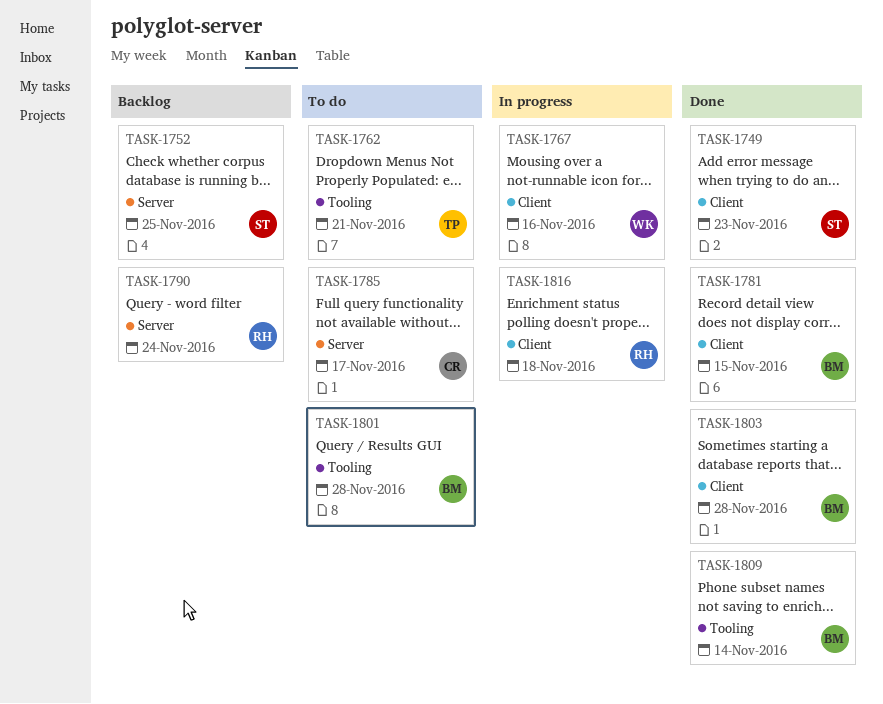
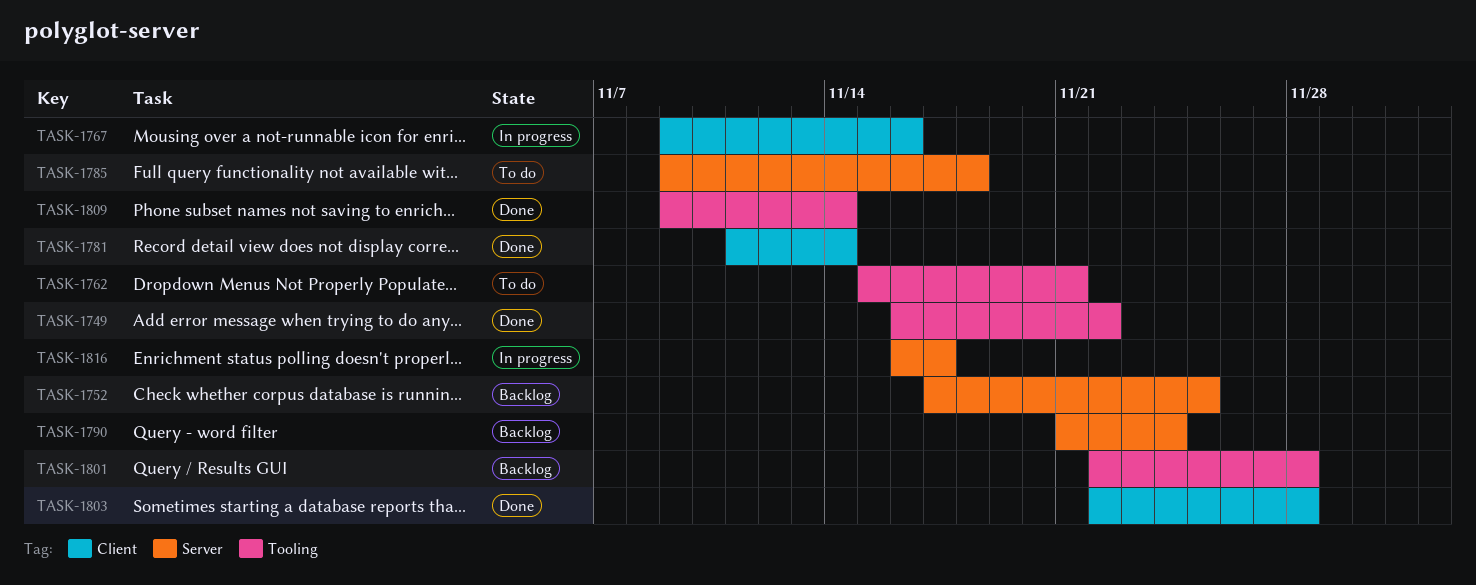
TASK-1749, label: Client -> Tooling
TASK-1749, due: Nov 23 -> Nov 22
TASK-1781, due: Nov 15 -> Nov 14
TASK-1785, due: Nov 17 -> Nov 18
TASK-1801, status: To do -> Backlog
TASK-1816, label: Client -> Server
TASK-1816, due: Nov 18 -> Nov 17

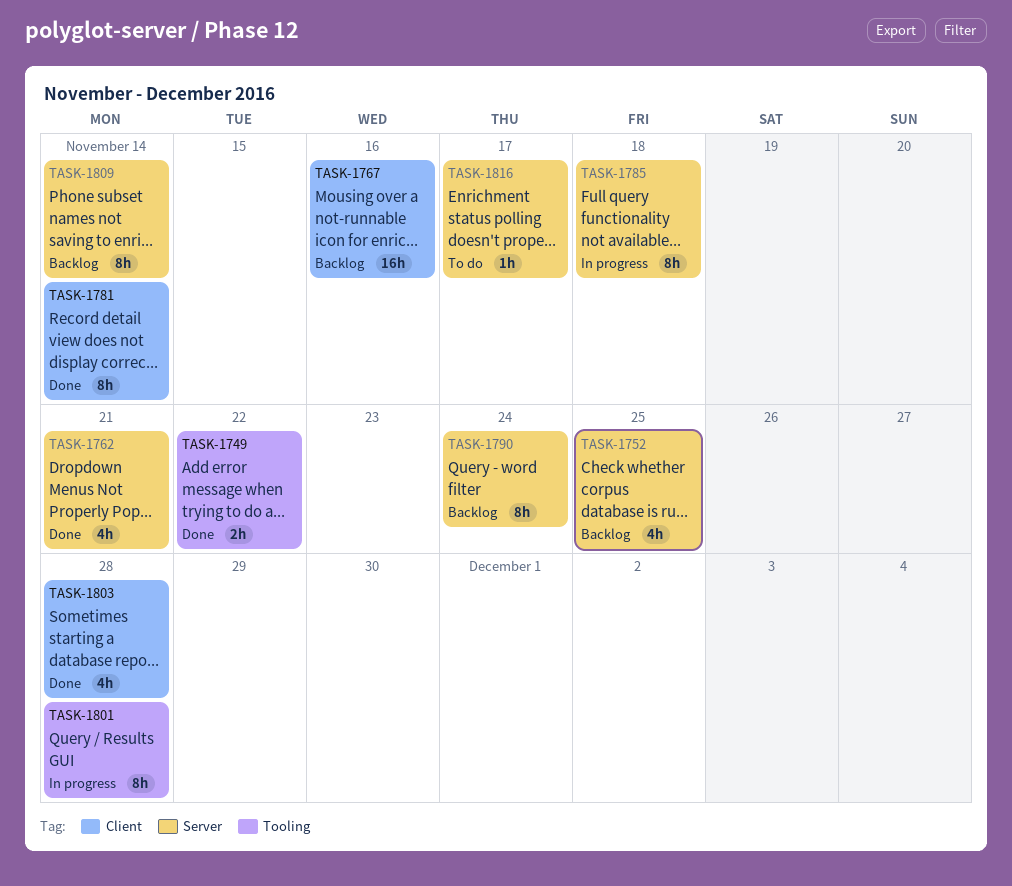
TASK-1762, status: To do -> Done
TASK-1762, label: Tooling -> Server
TASK-1767, status: In progress -> Backlog
TASK-1785, status: To do -> In progress
TASK-1801, status: Backlog -> In progress
TASK-1809, status: Done -> Backlog
TASK-1809, label: Tooling -> Server
TASK-1816, status: In progress -> To do

